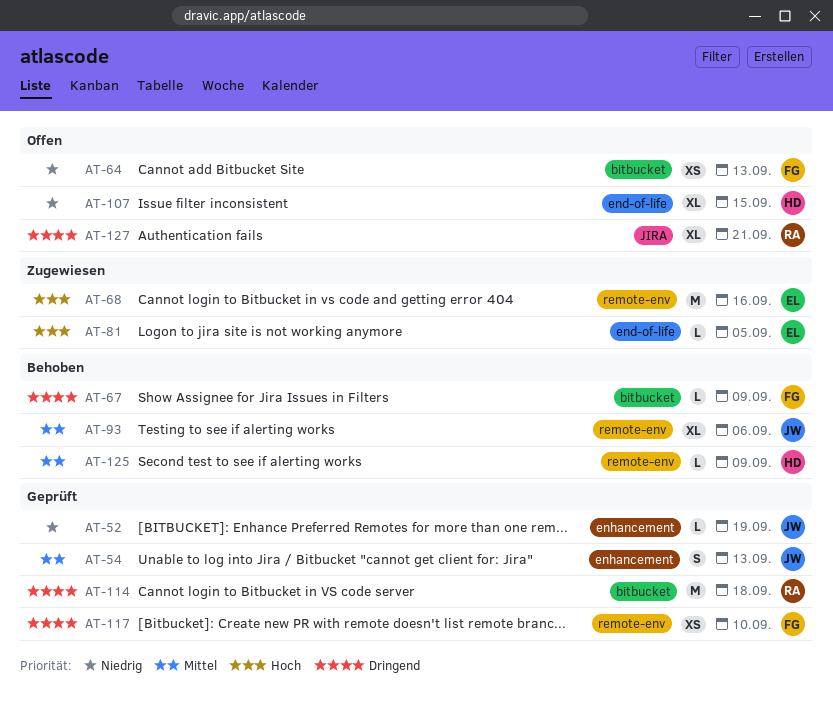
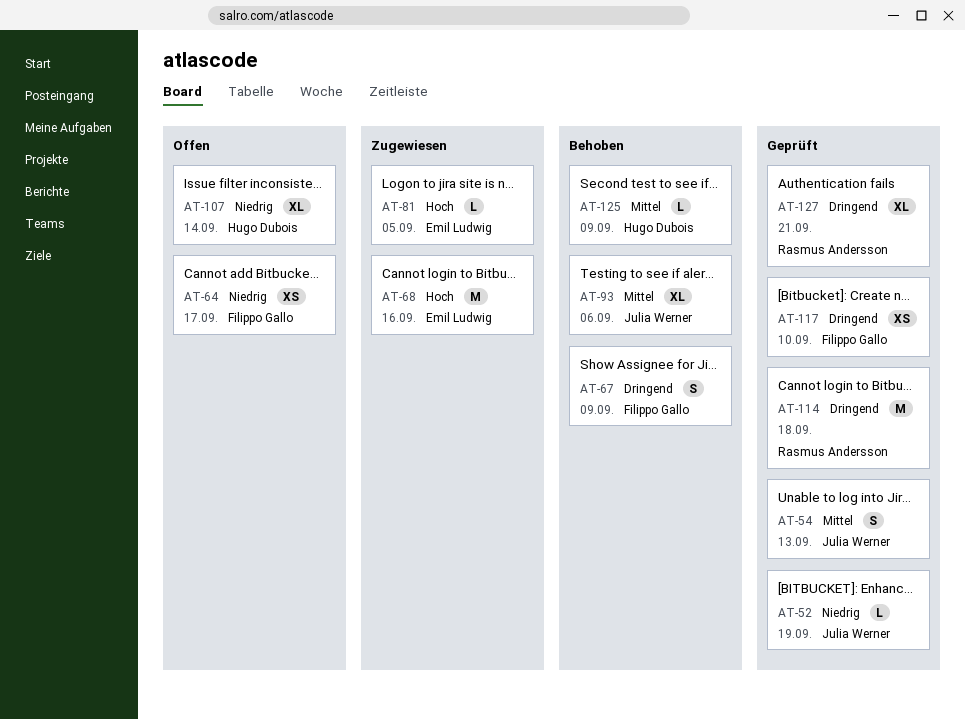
AT-64, due: Sep 13 -> Sep 17
AT-67, estimate: L -> S
AT-107, due: Sep 15 -> Sep 14
AT-127, status: Offen -> Geprüft

